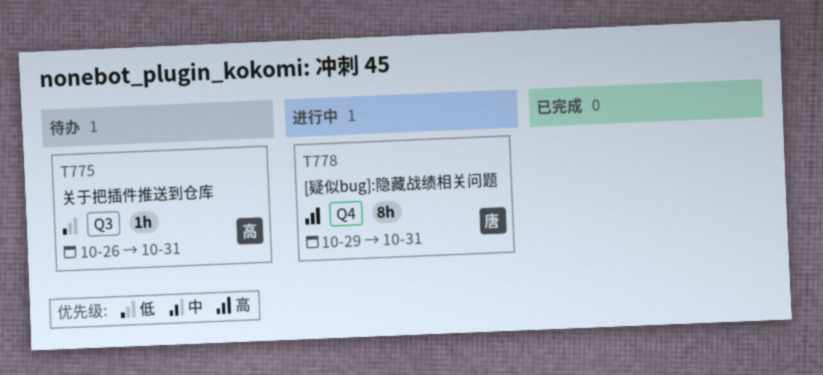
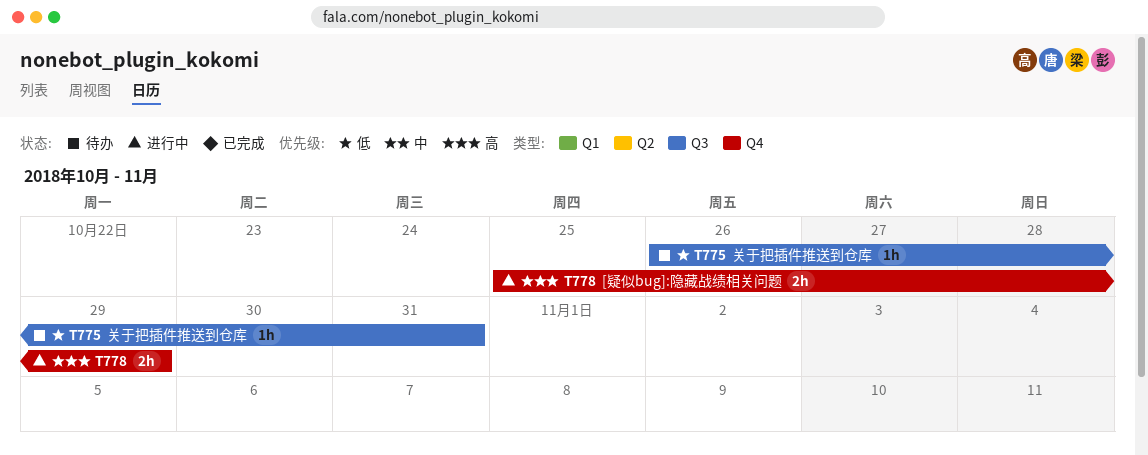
T778, estimate: 8h -> 2h
T778, start: Oct 29 -> Oct 25
T778, due: Oct 31 -> Oct 29

